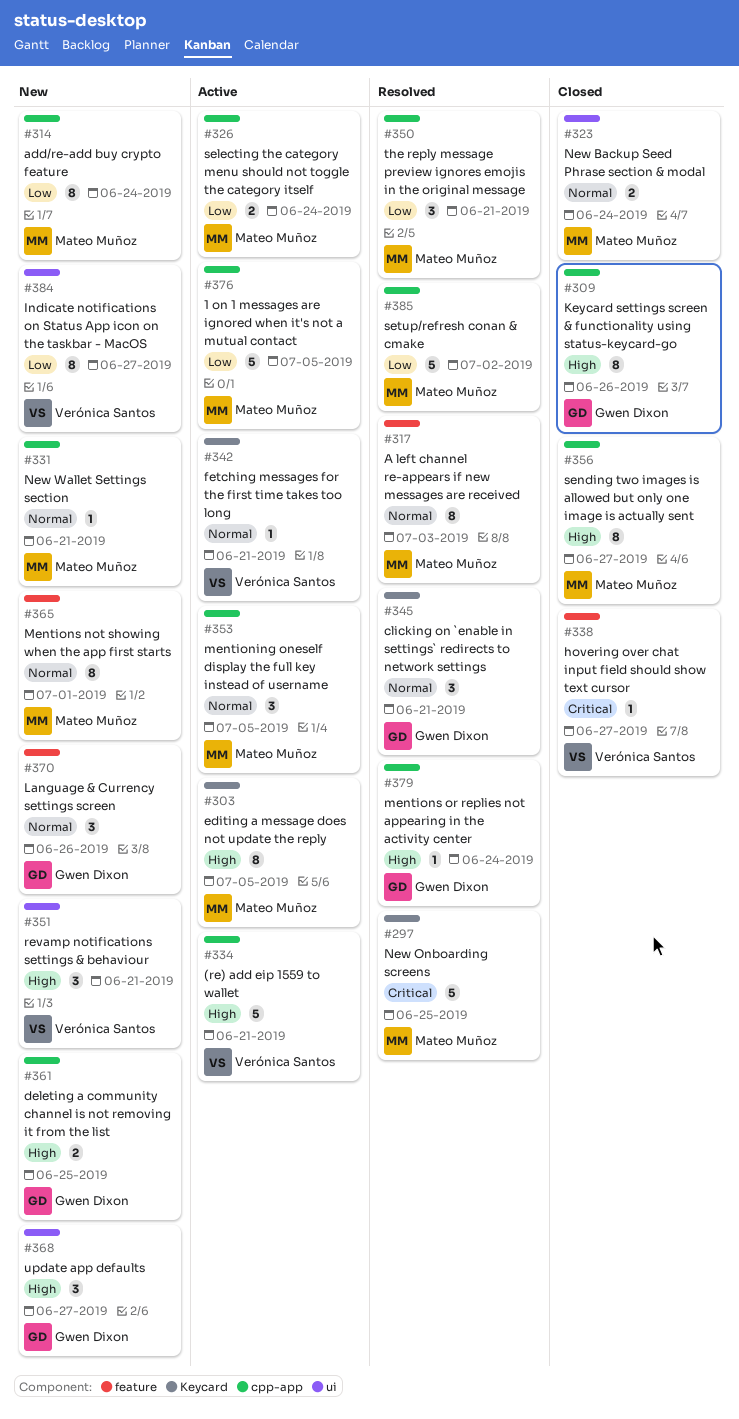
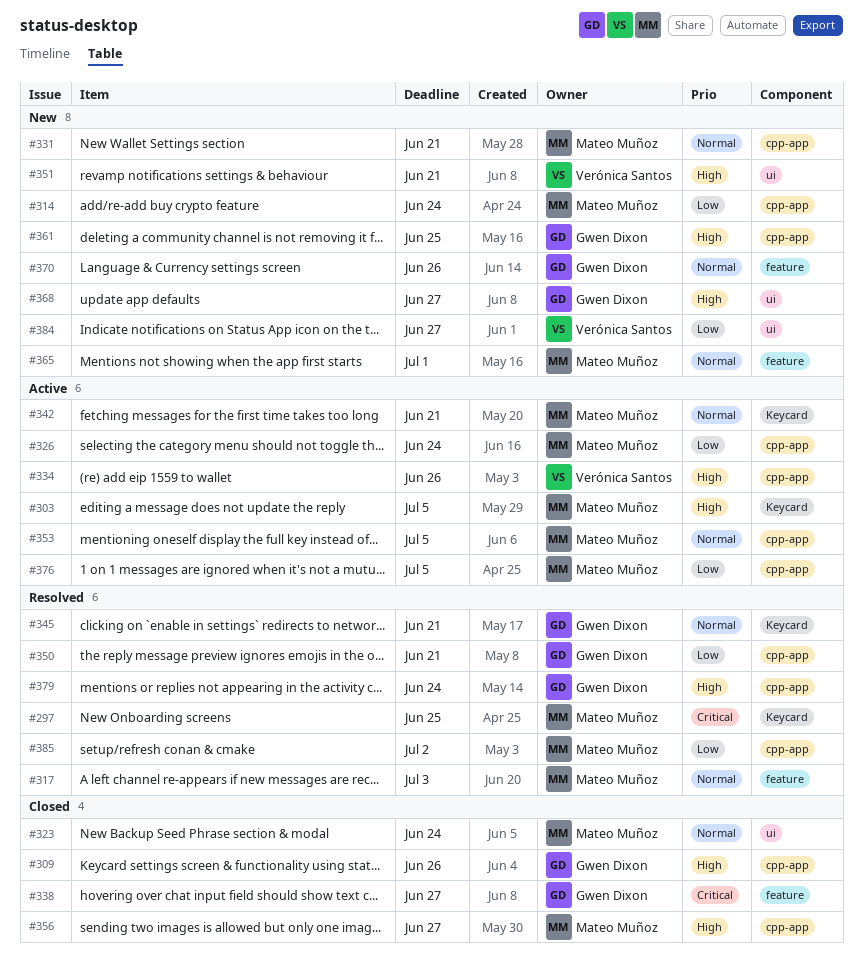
#334, due: Jun 21 -> Jun 26
#338, owner: Verónica Santos -> Gwen Dixon
#342, owner: Verónica Santos -> Mateo Muñoz
#350, owner: Mateo Muñoz -> Gwen Dixon

